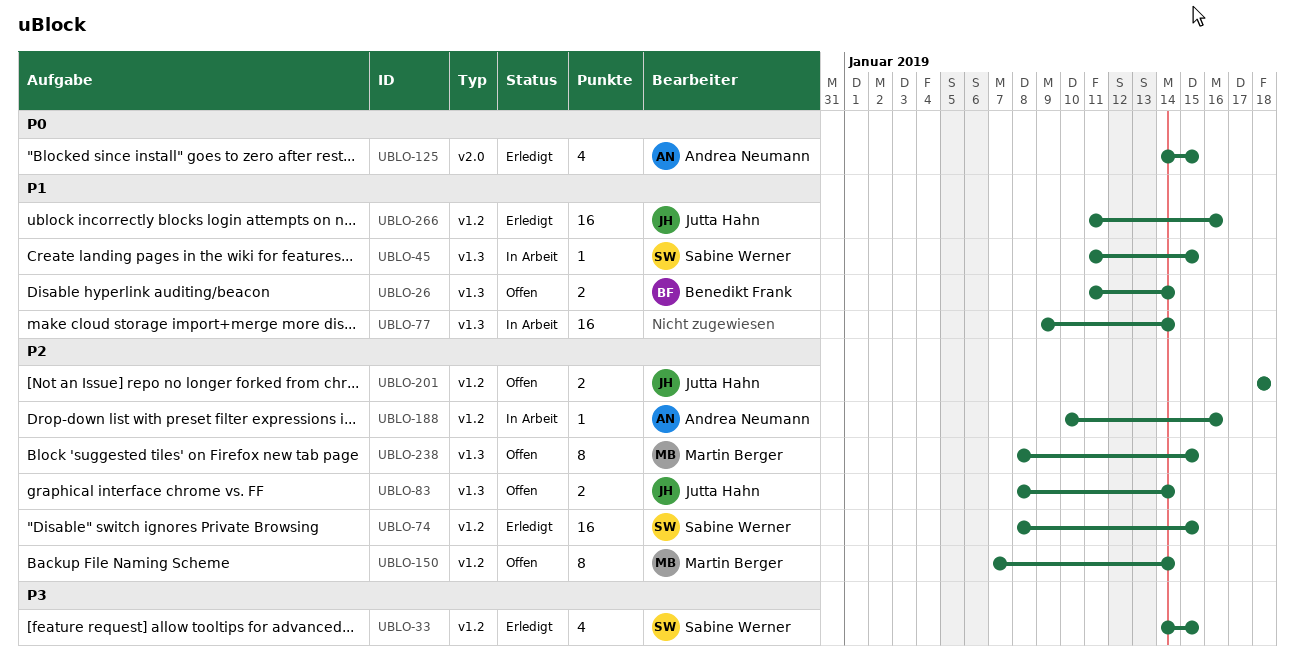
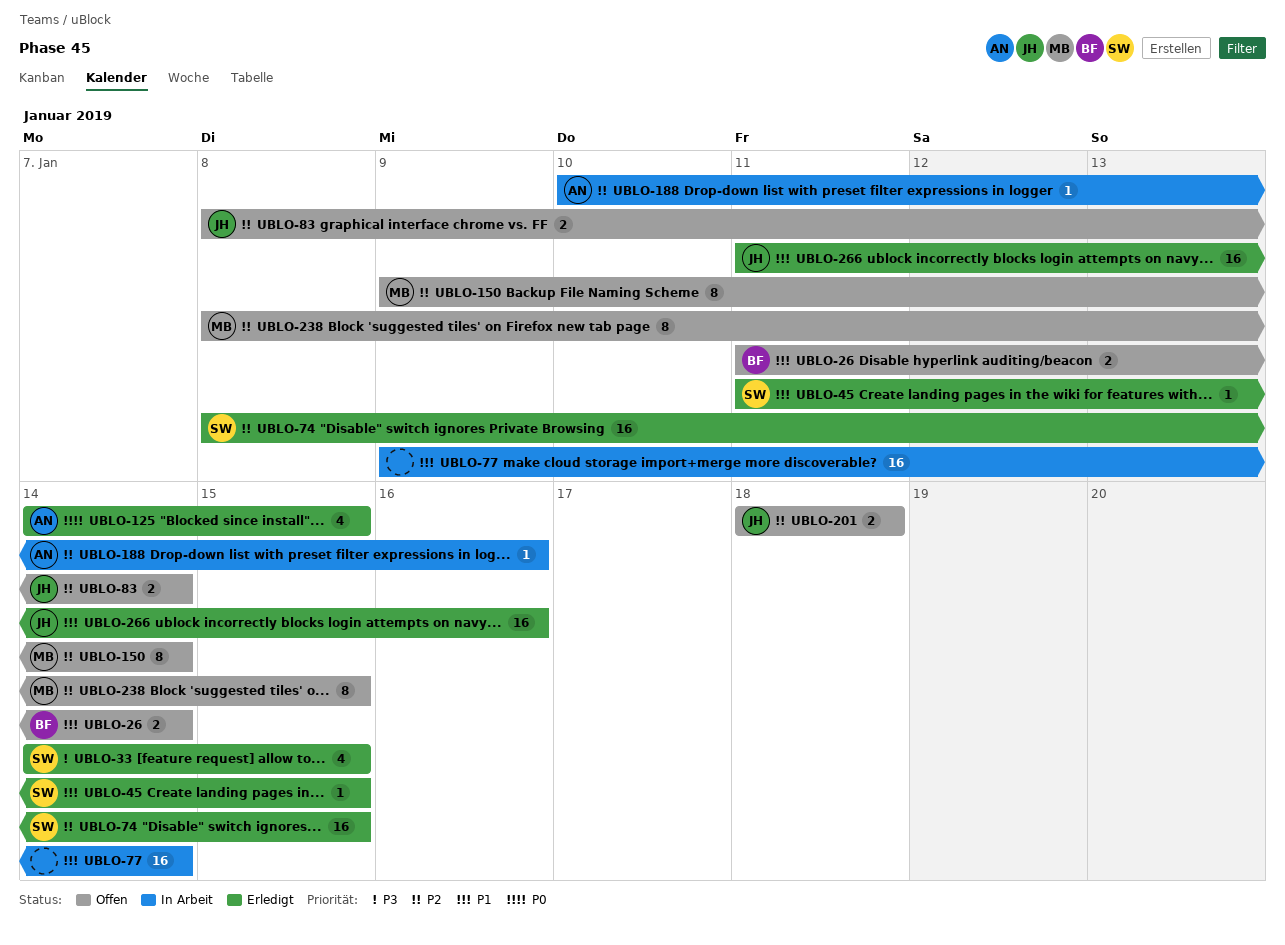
UBLO-45, status: In Arbeit -> Erledigt
UBLO-150, start: Jan 7 -> Jan 9

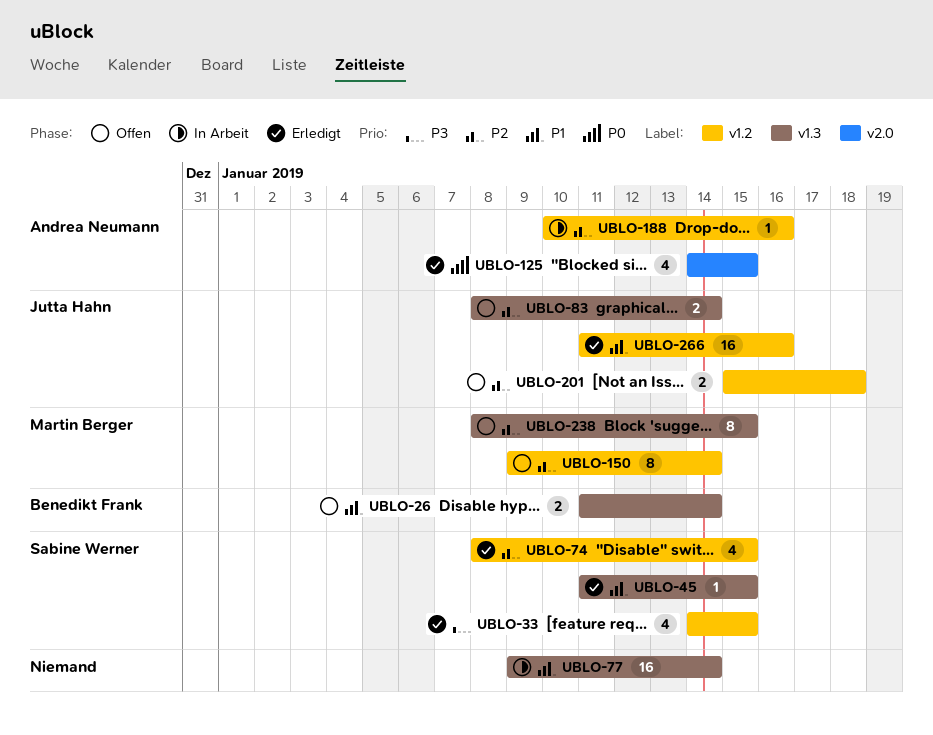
UBLO-74, estimate: 16 -> 4
UBLO-201, start: Jan 18 -> Jan 15

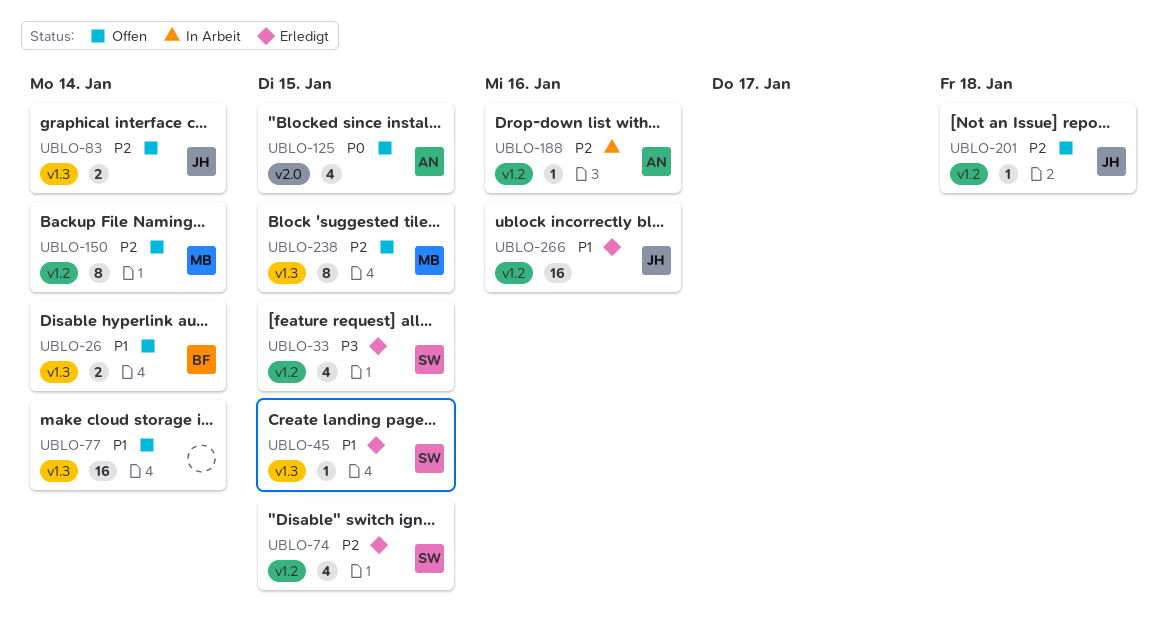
UBLO-77, status: In Arbeit -> Offen
UBLO-125, status: Erledigt -> Offen
UBLO-201, estimate: 2 -> 1

